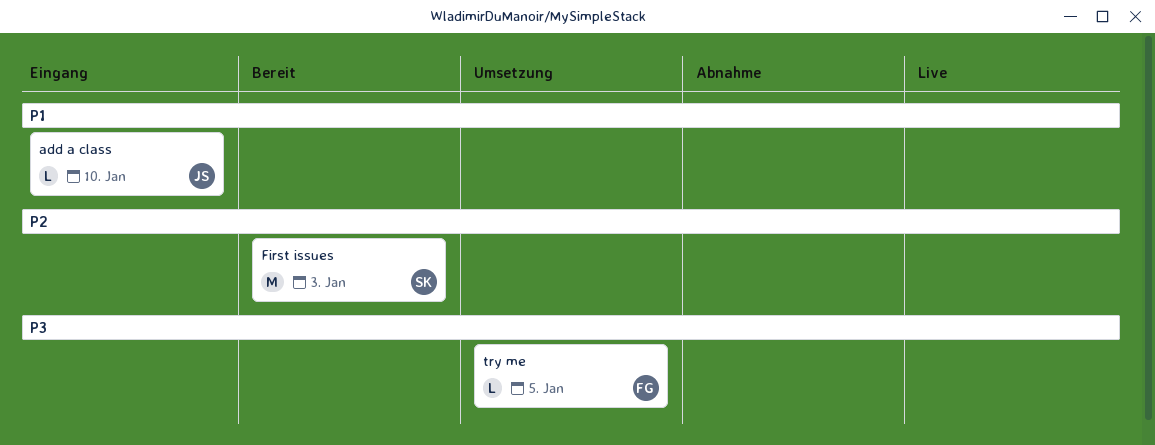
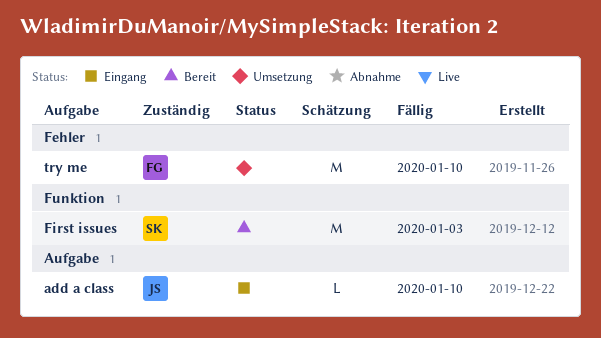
try me, estimate: L -> M
try me, due: Jan 5 -> Jan 10

